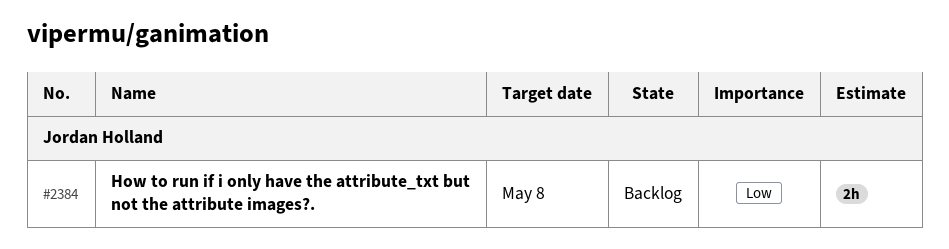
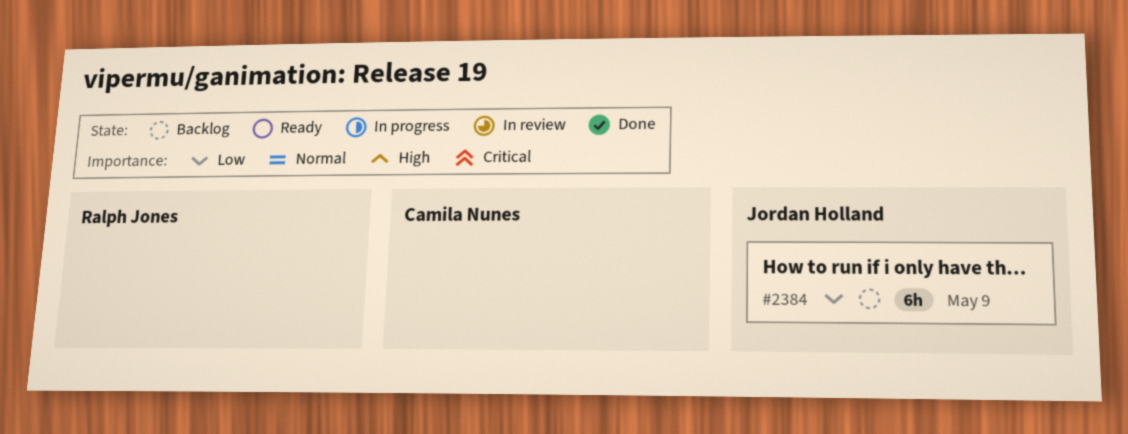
#2384, estimate: 2h -> 6h
#2384, due: May 8 -> May 9

